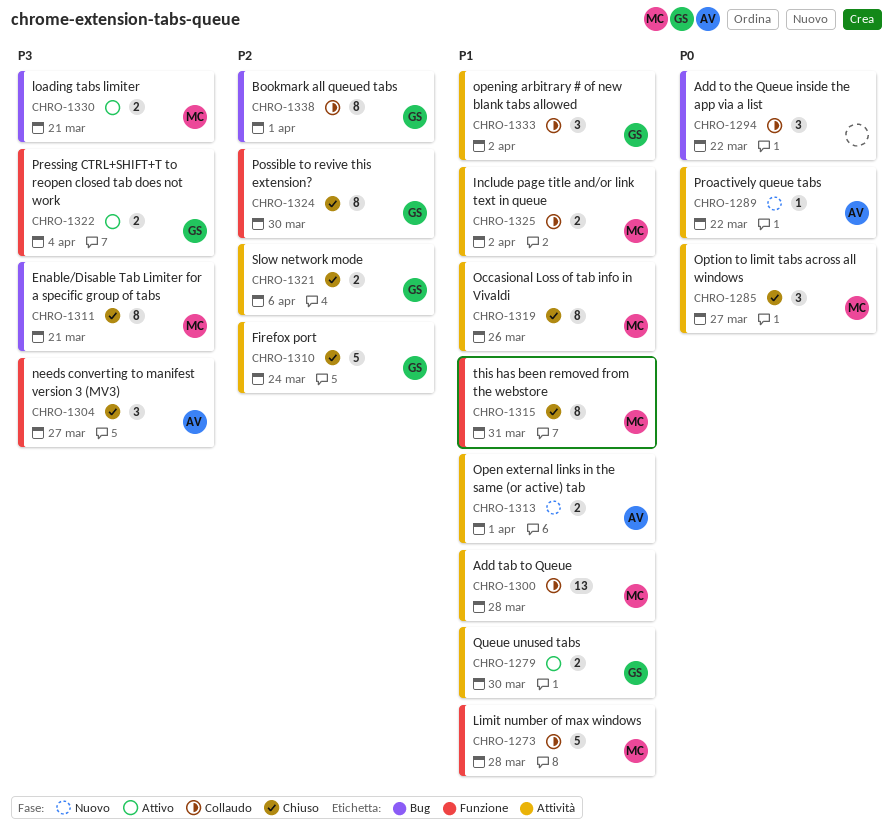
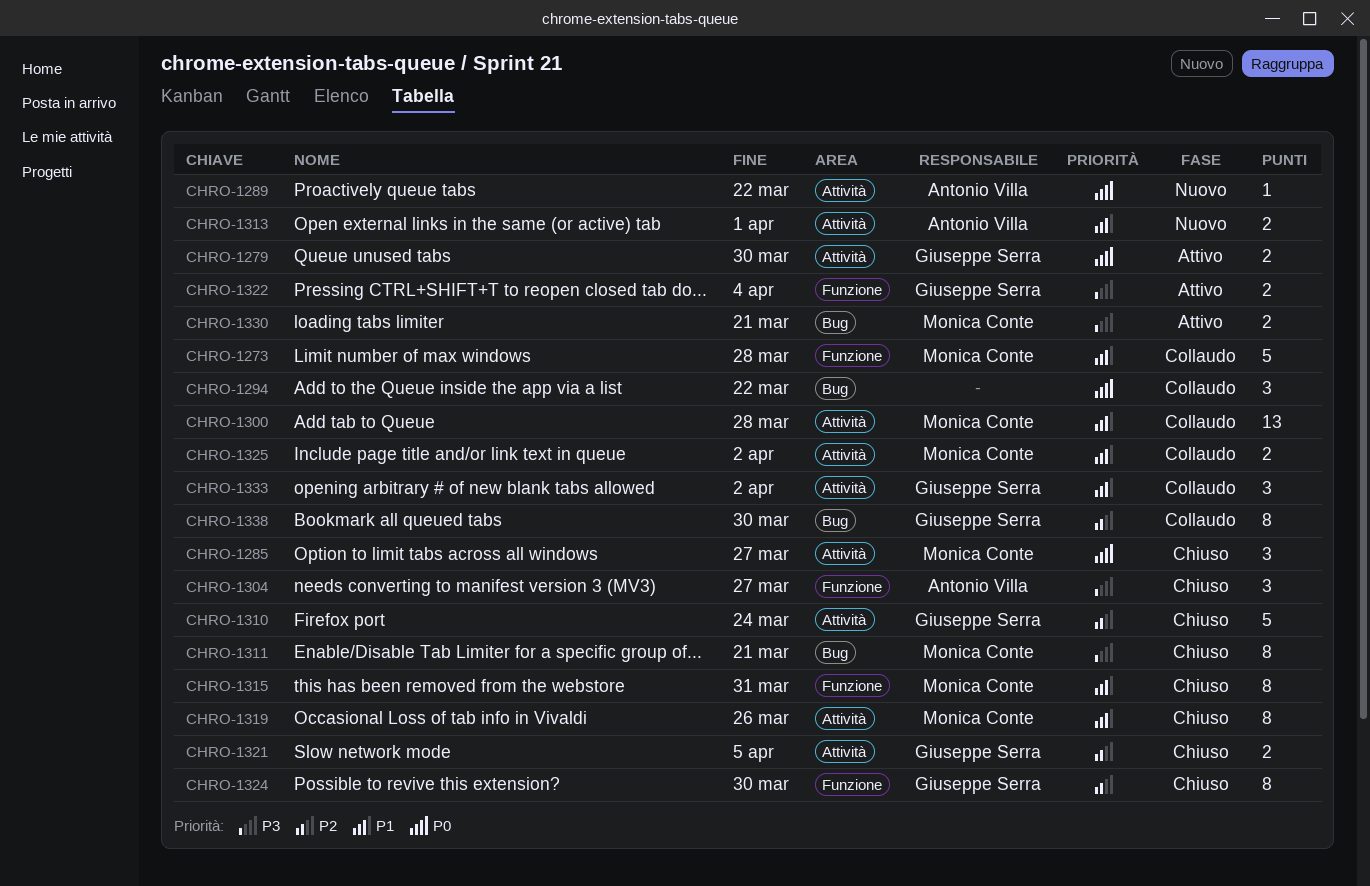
CHRO-1279, priority: P1 -> P0
CHRO-1321, due: Apr 6 -> Apr 5
CHRO-1338, due: Apr 1 -> Mar 30

